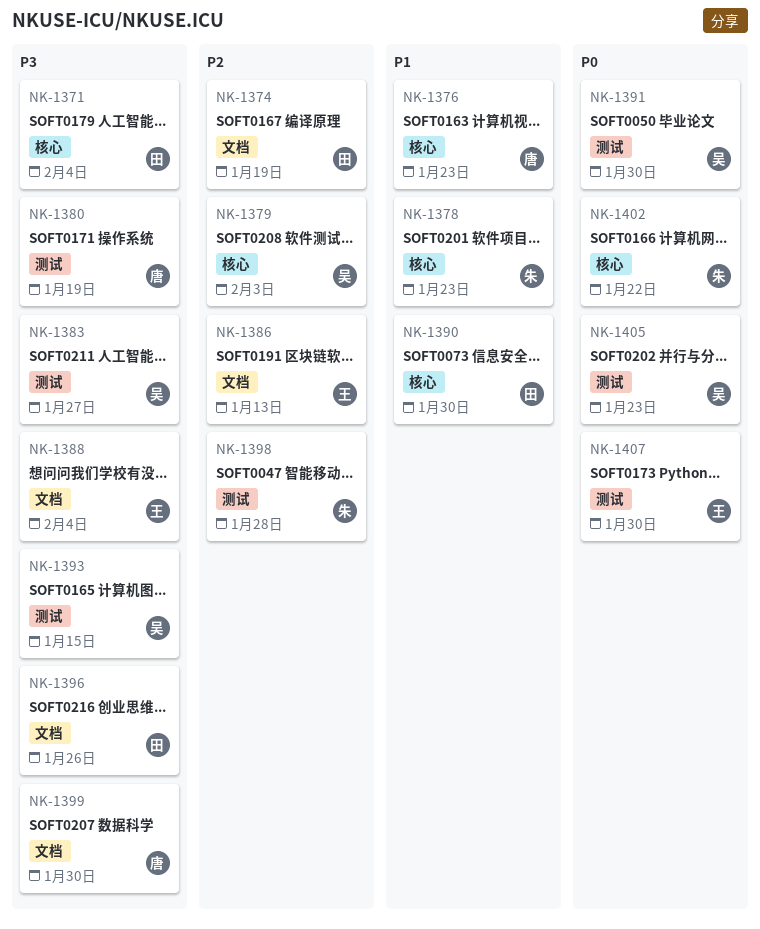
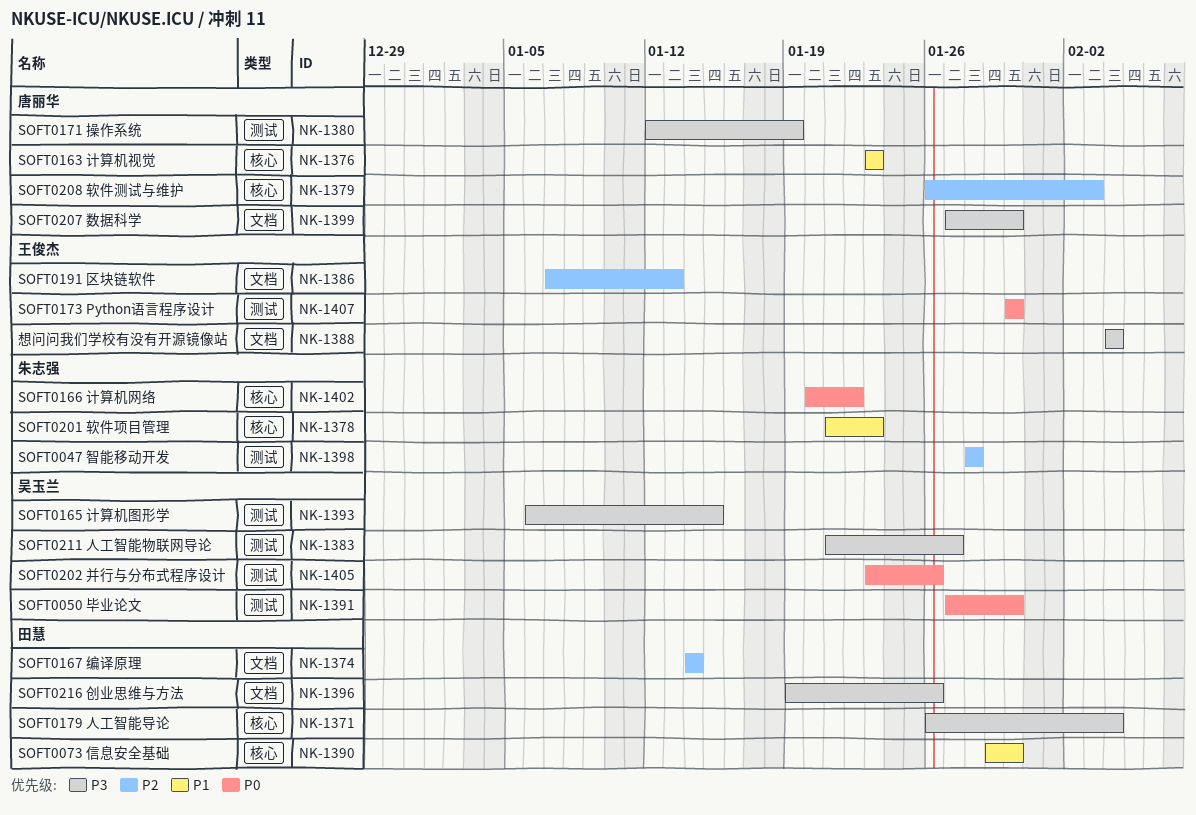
NK-1374, due: Jan 19 -> Jan 14
NK-1379, owner: 吴玉兰 -> 唐丽华
NK-1405, due: Jan 23 -> Jan 26

